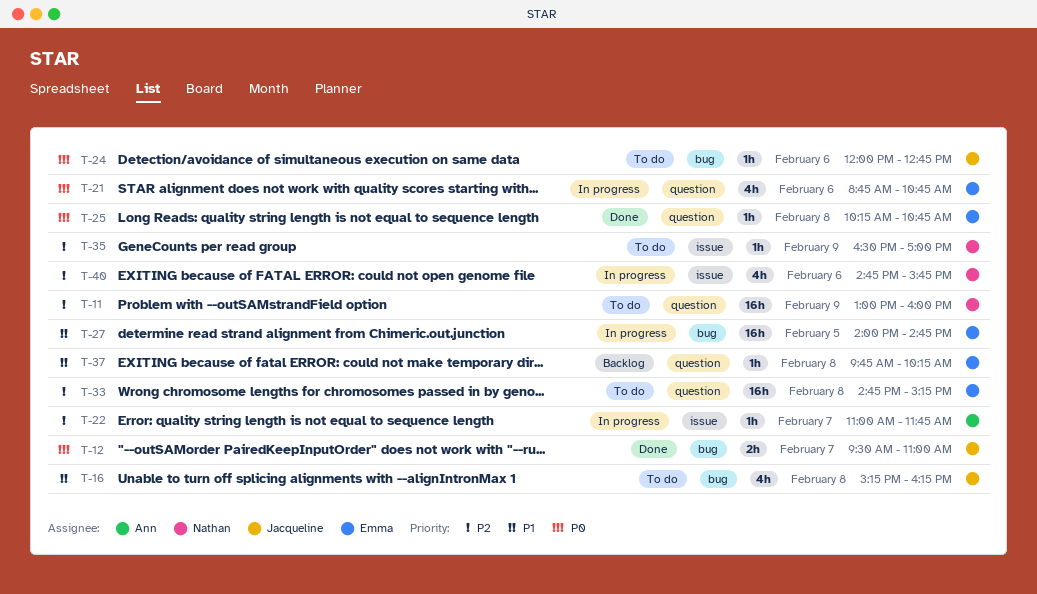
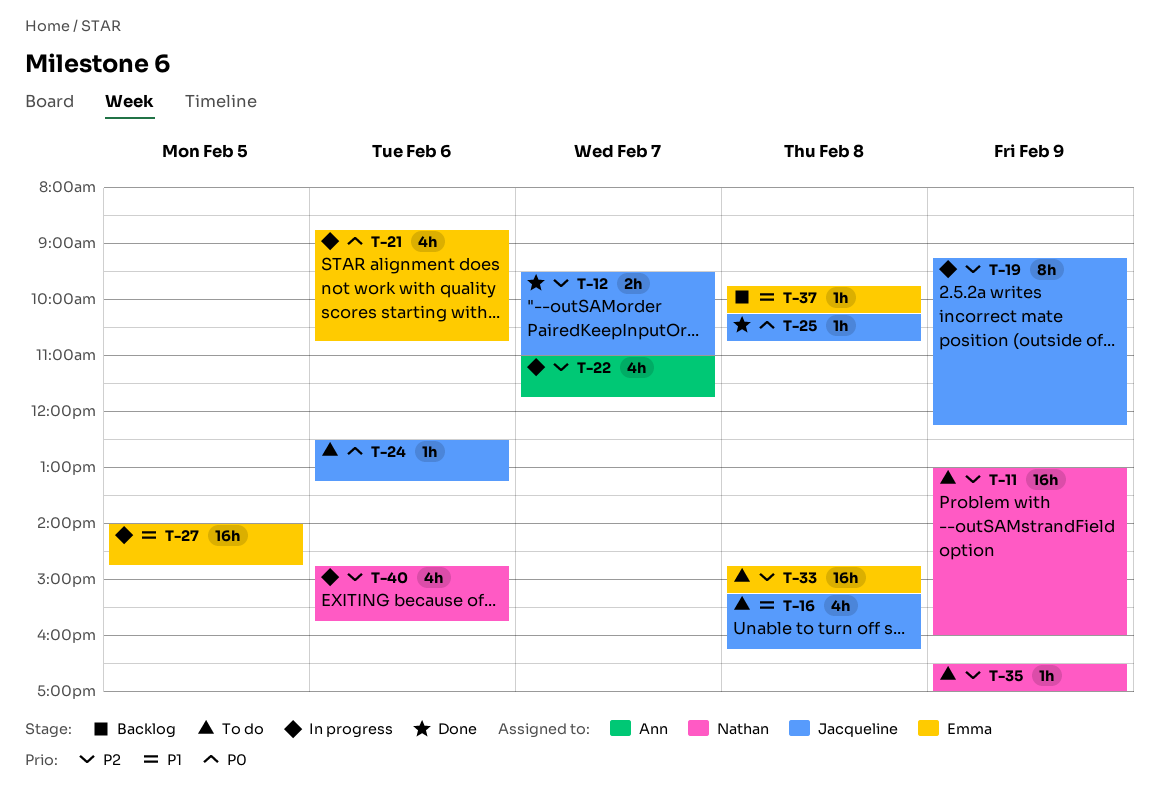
T-12, priority: P0 -> P2
T-19: none -> present
T-22, estimate: 1h -> 4h
T-24, begins: 12:00 -> 12:30
T-24, ends: 12:45 -> 13:15
T-25, owner: Emma -> Jacqueline

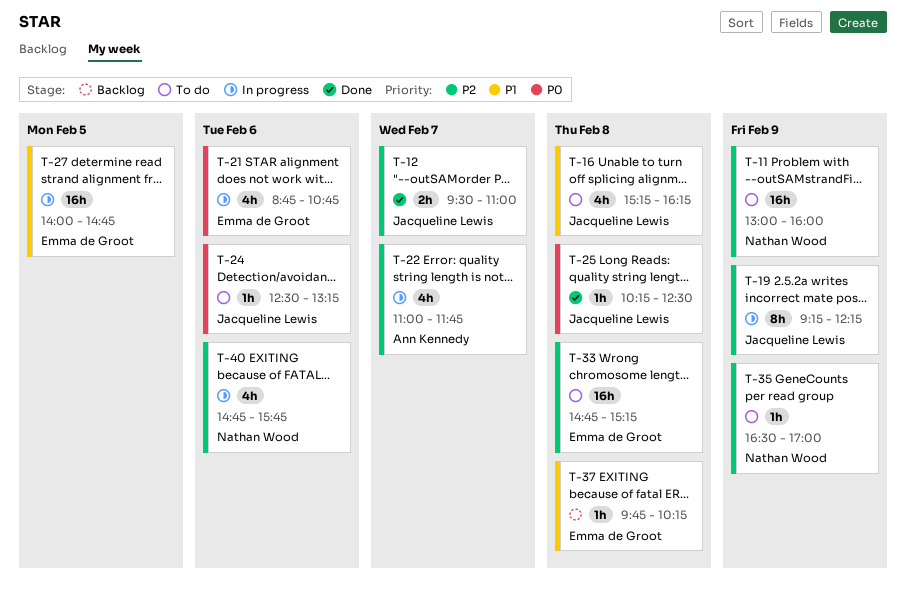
T-25, ends: 10:45 -> 12:30

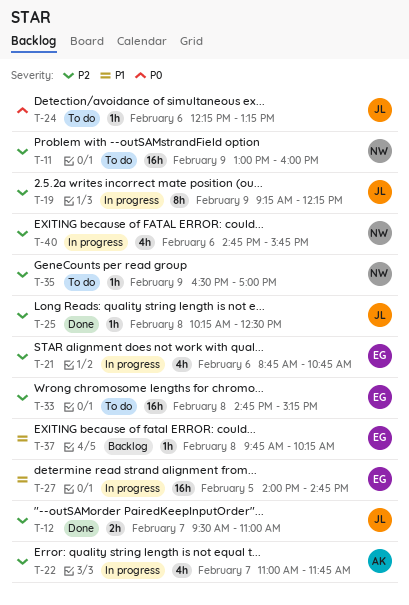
T-16: present -> none
T-21, priority: P0 -> P2
T-24, begins: 12:30 -> 12:15
T-25, priority: P0 -> P2

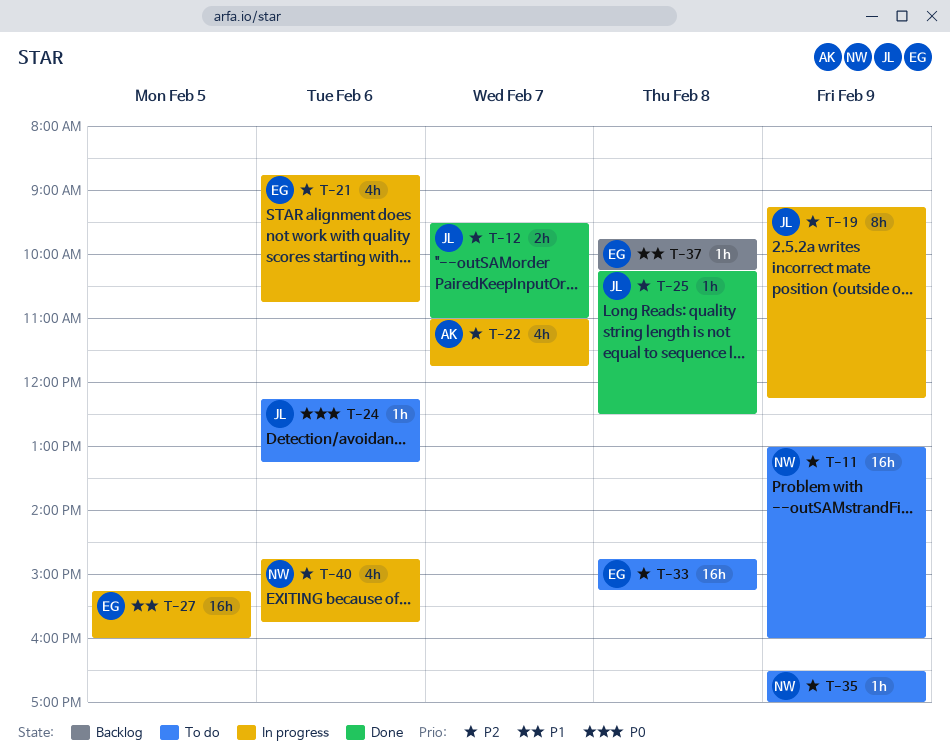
T-27, begins: 14:00 -> 15:15
T-27, ends: 14:45 -> 16:00

